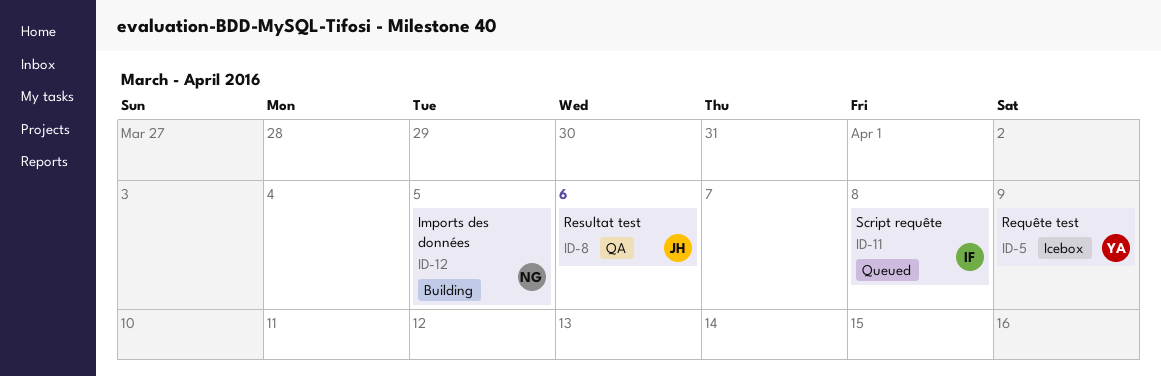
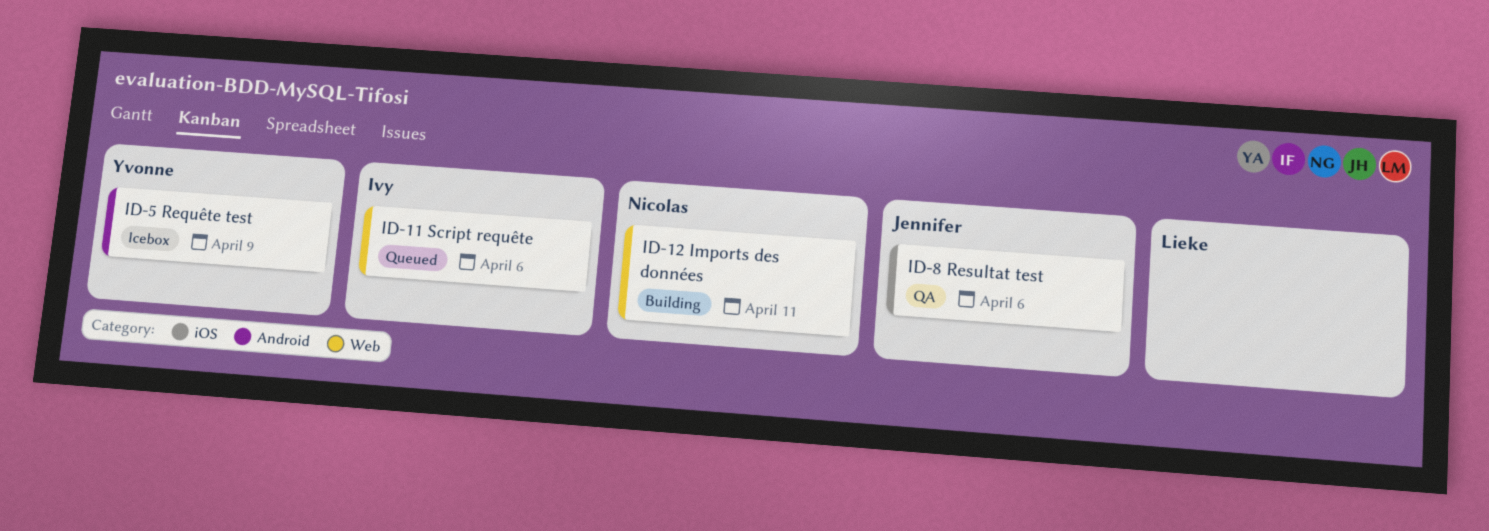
ID-11, due: Apr 8 -> Apr 6
ID-12, due: Apr 5 -> Apr 11

